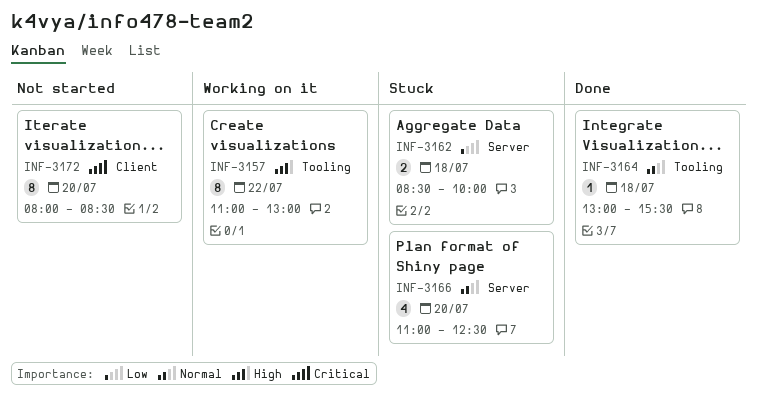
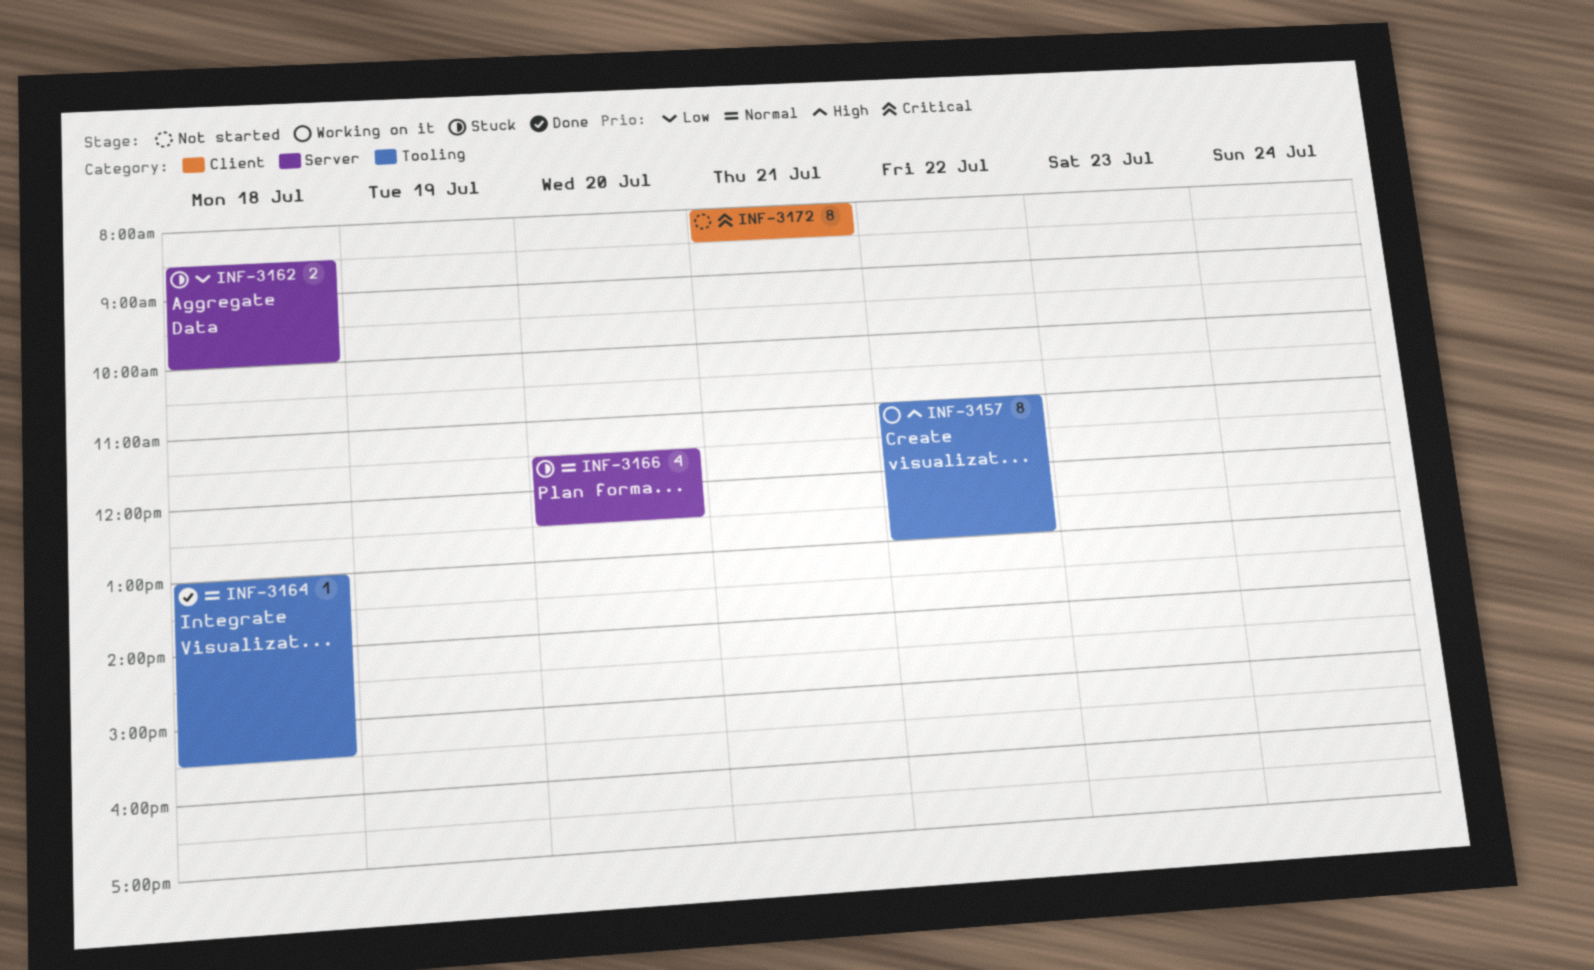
INF-3166, begins: 11:00 -> 11:30
INF-3172, day: Jul 20 -> Jul 21

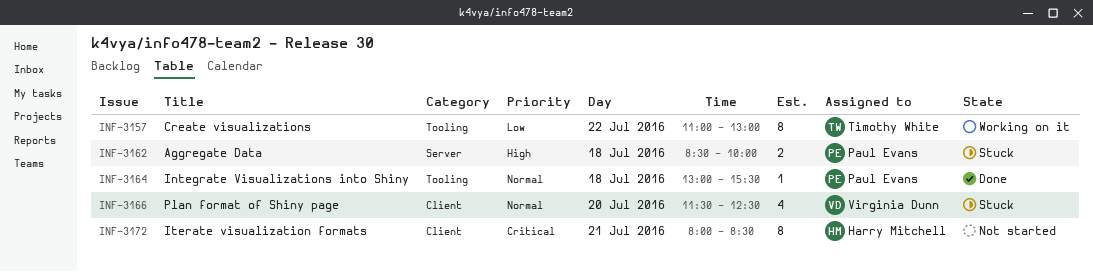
INF-3157, priority: High -> Low
INF-3162, priority: Low -> High
INF-3166, label: Server -> Client

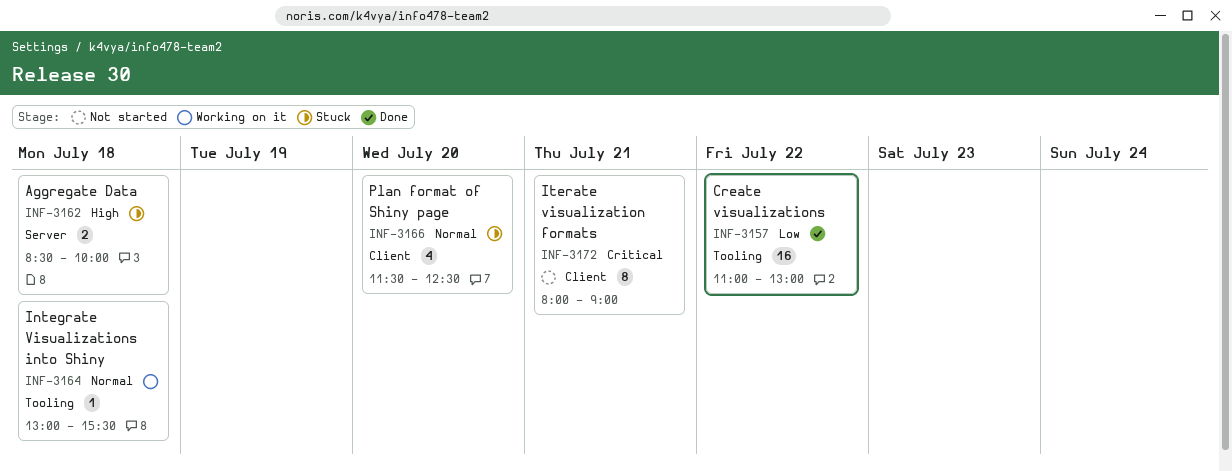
INF-3157, status: Working on it -> Done
INF-3157, estimate: 8 -> 16
INF-3164, status: Done -> Working on it
INF-3172, ends: 08:30 -> 09:00

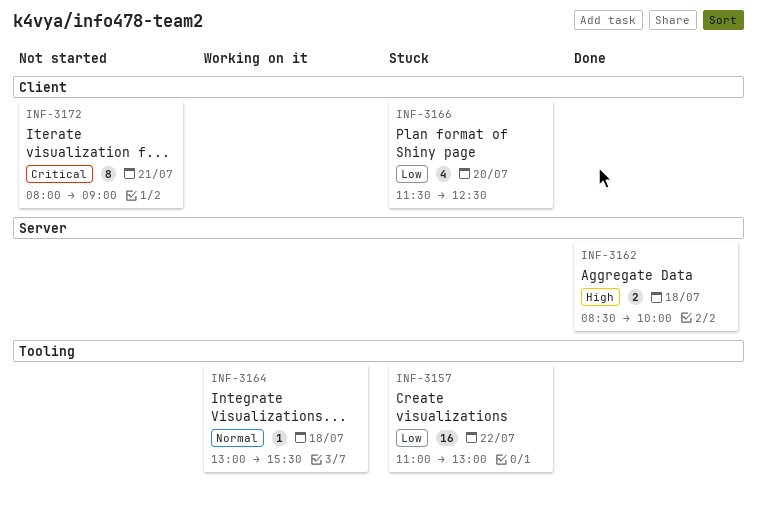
INF-3157, status: Done -> Stuck
INF-3162, status: Stuck -> Done
INF-3166, priority: Normal -> Low

